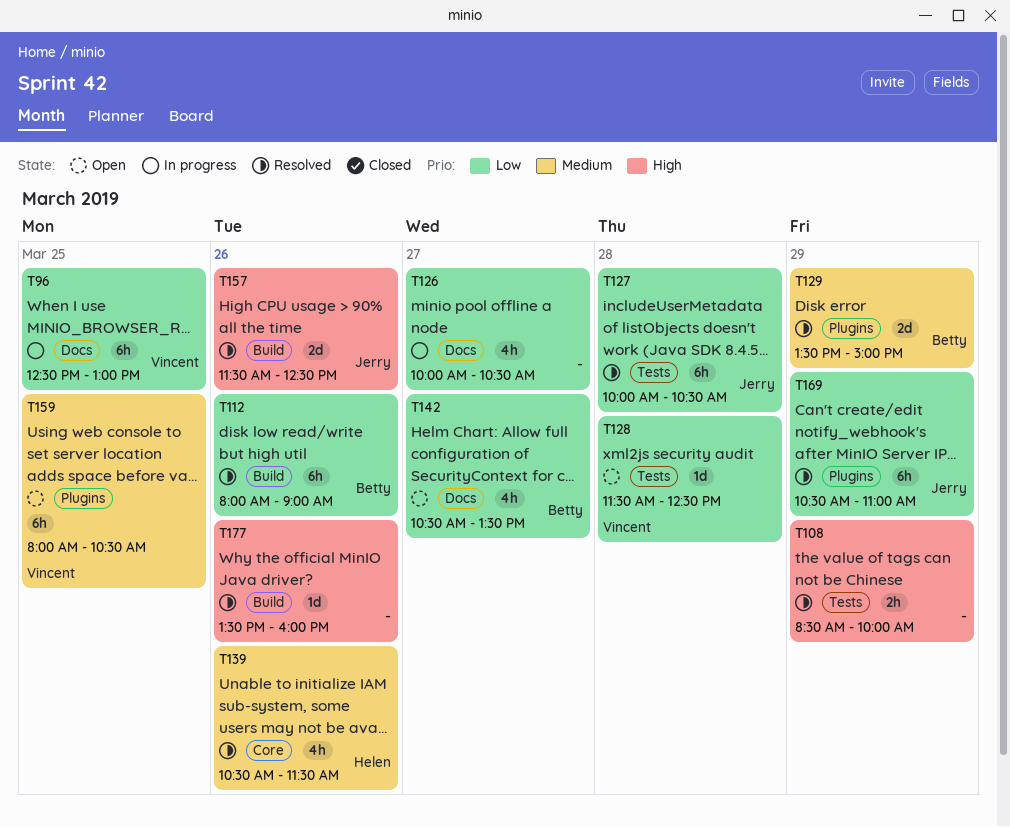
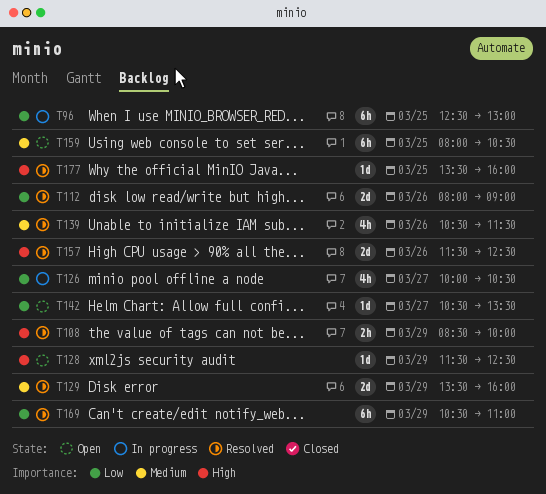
T112, estimate: 6h -> 2d
T127: present -> none
T128, priority: Low -> High
T128, day: Mar 28 -> Mar 29
T129, ends: 15:00 -> 16:00
T142, estimate: 4h -> 1d
T177, day: Mar 26 -> Mar 25

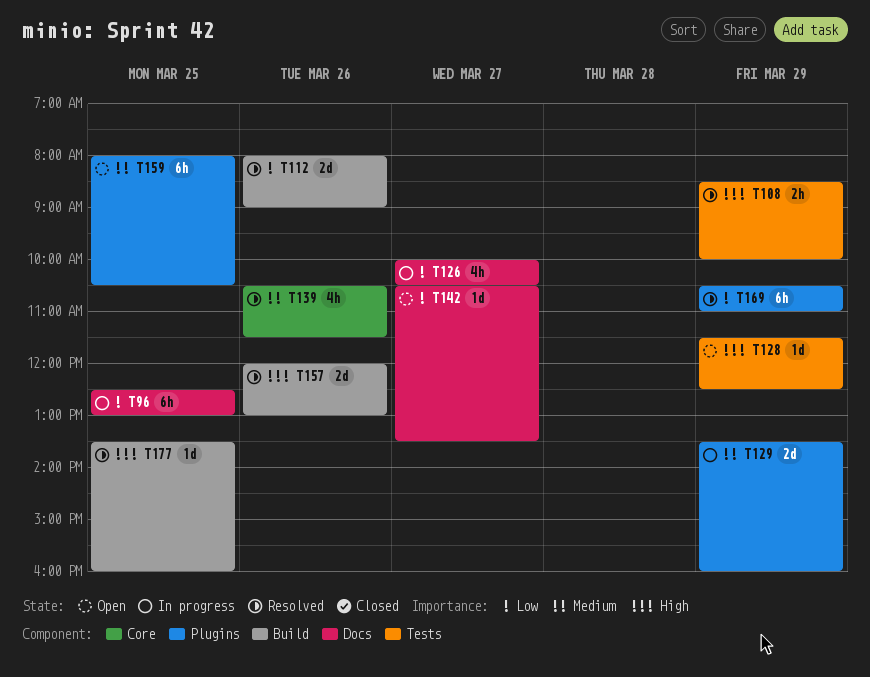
T129, status: Resolved -> In progress
T157, begins: 11:30 -> 12:00
T157, ends: 12:30 -> 13:00

